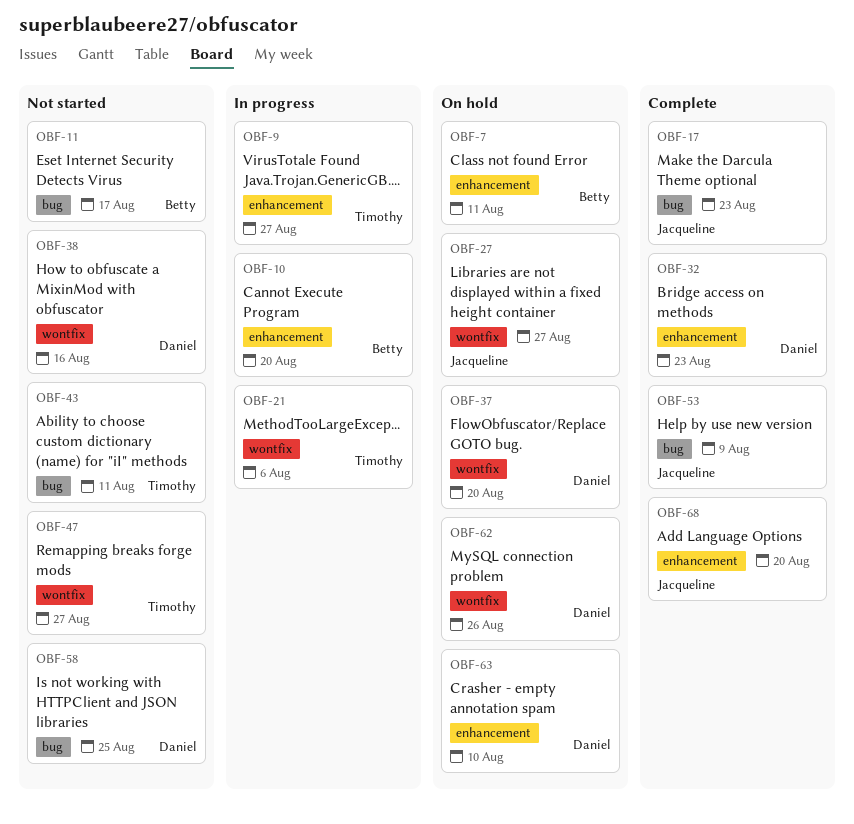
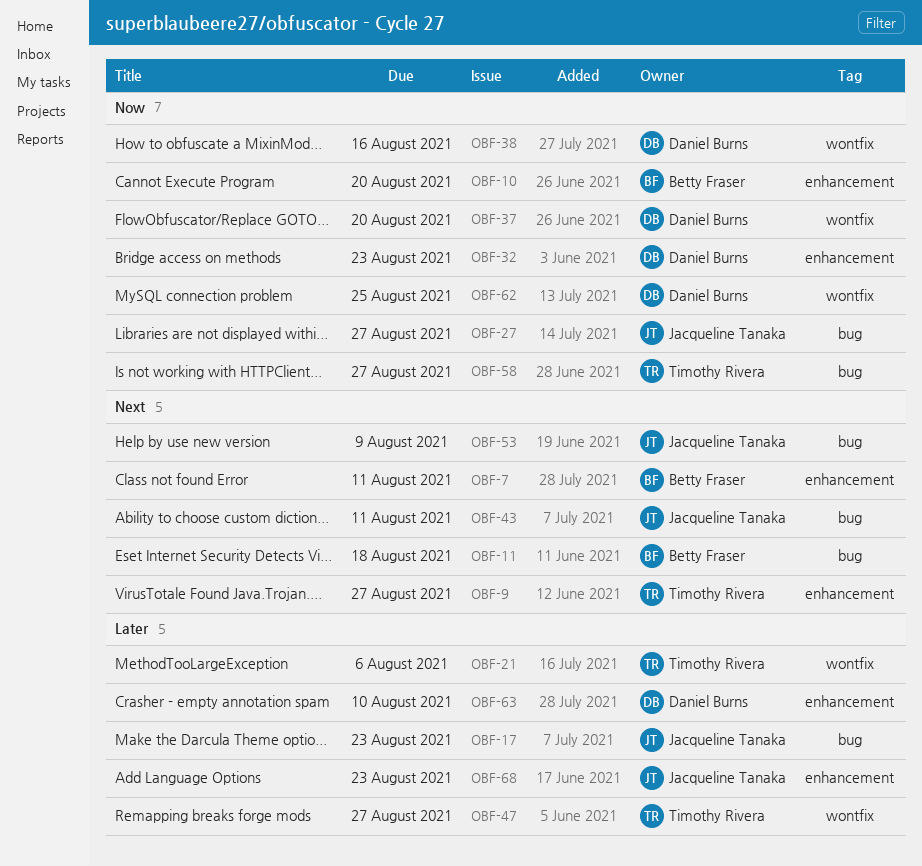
OBF-11, due: Aug 17 -> Aug 18
OBF-27, label: wontfix -> bug
OBF-43, owner: Timothy Rivera -> Jacqueline Tanaka
OBF-58, owner: Daniel Burns -> Timothy Rivera
OBF-58, due: Aug 25 -> Aug 27
OBF-62, due: Aug 26 -> Aug 25
OBF-68, due: Aug 20 -> Aug 23

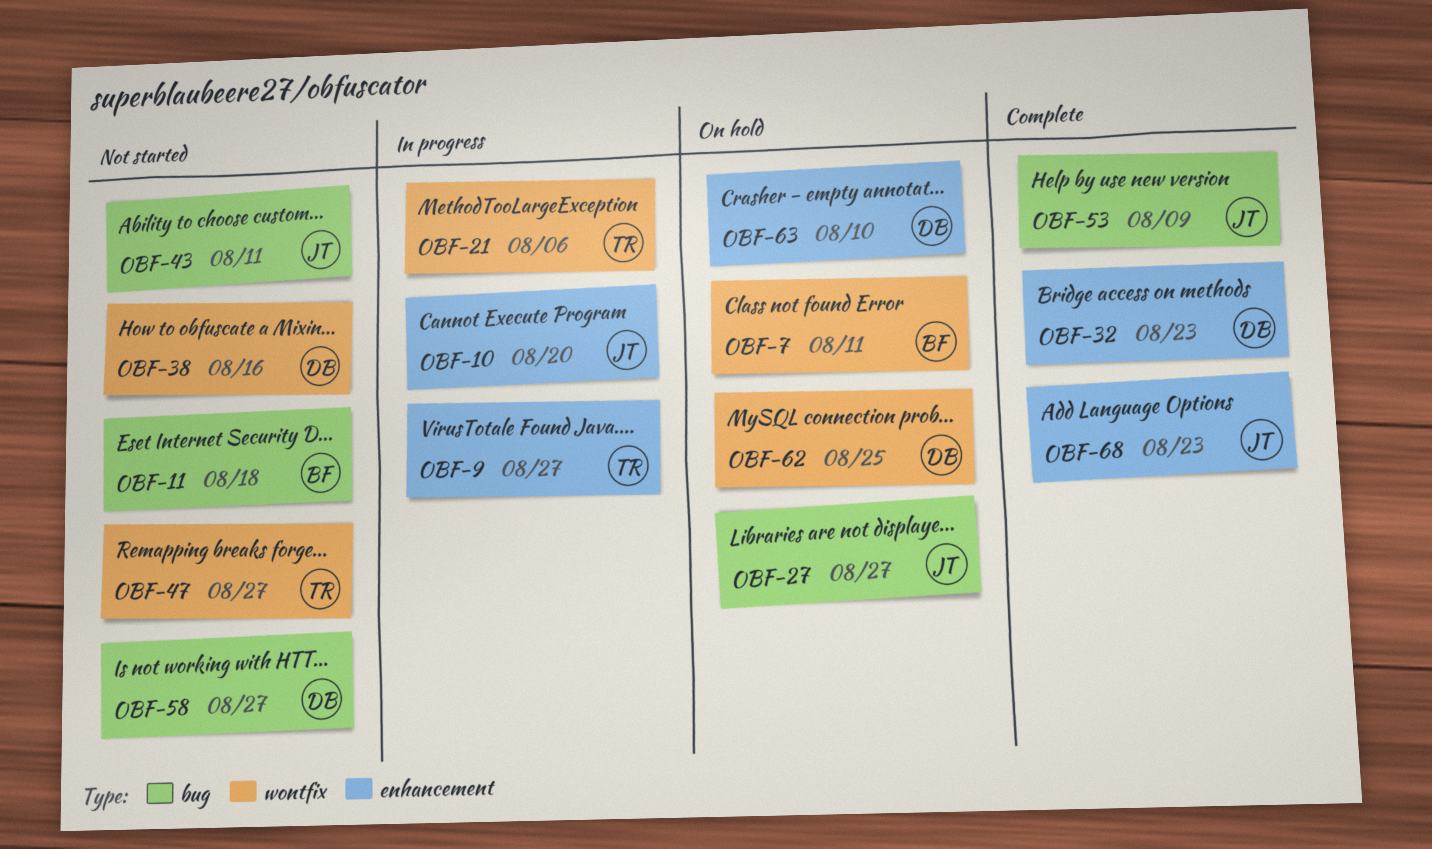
OBF-7, label: enhancement -> wontfix
OBF-10, owner: Betty Fraser -> Jacqueline Tanaka
OBF-17: present -> none
OBF-37: present -> none
OBF-58, owner: Timothy Rivera -> Daniel Burns

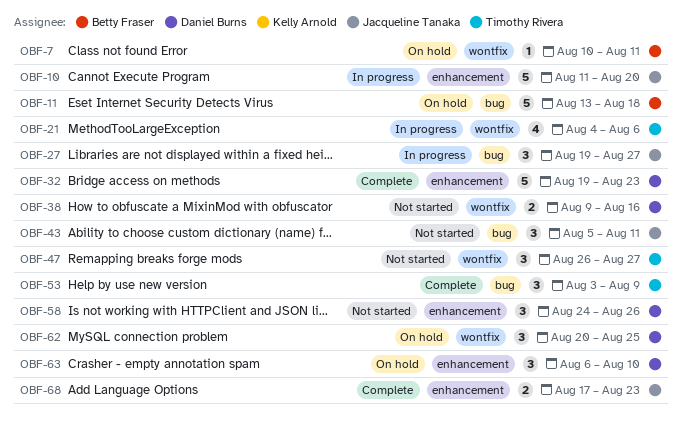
OBF-9: present -> none
OBF-11, status: Not started -> On hold
OBF-27, status: On hold -> In progress
OBF-53, owner: Jacqueline Tanaka -> Timothy Rivera
OBF-58, label: bug -> enhancement
OBF-58, due: Aug 27 -> Aug 26

